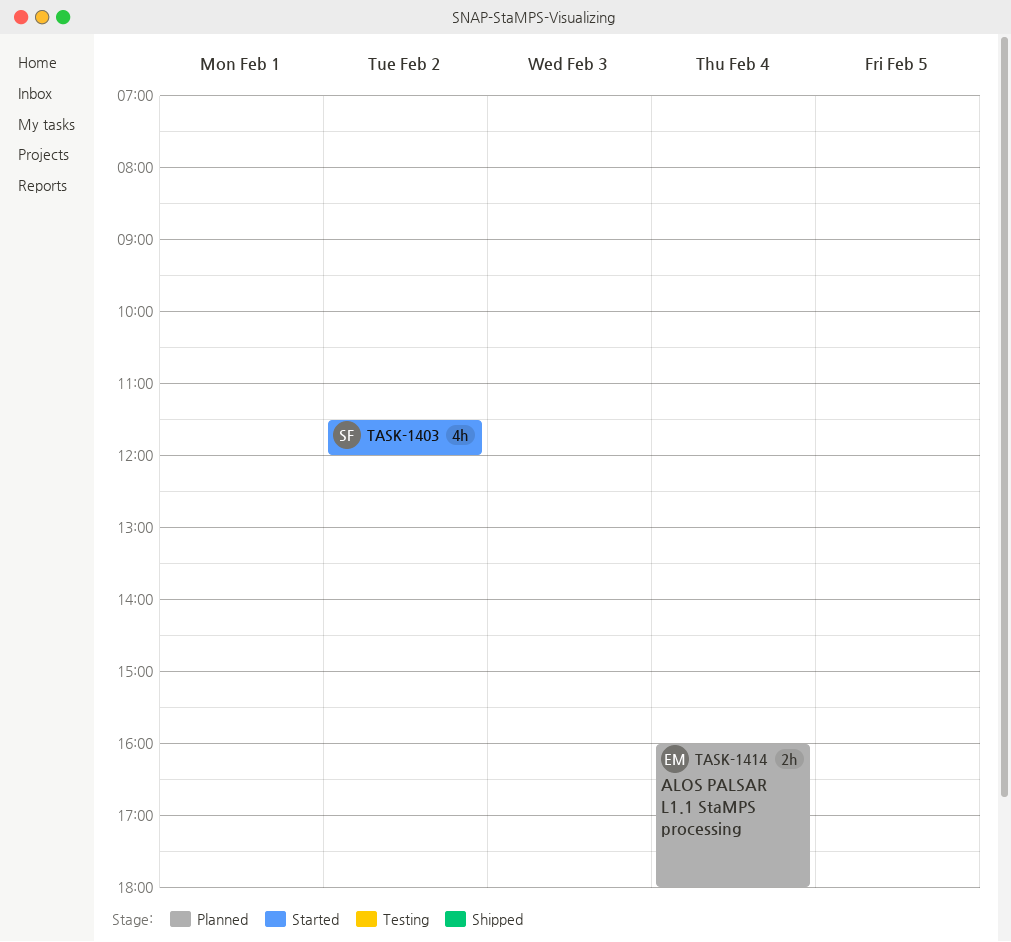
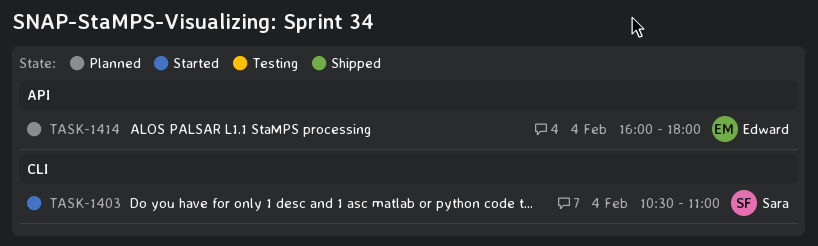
TASK-1403, day: Feb 2 -> Feb 4
TASK-1403, begins: 11:30 -> 10:30
TASK-1403, ends: 12:00 -> 11:00

